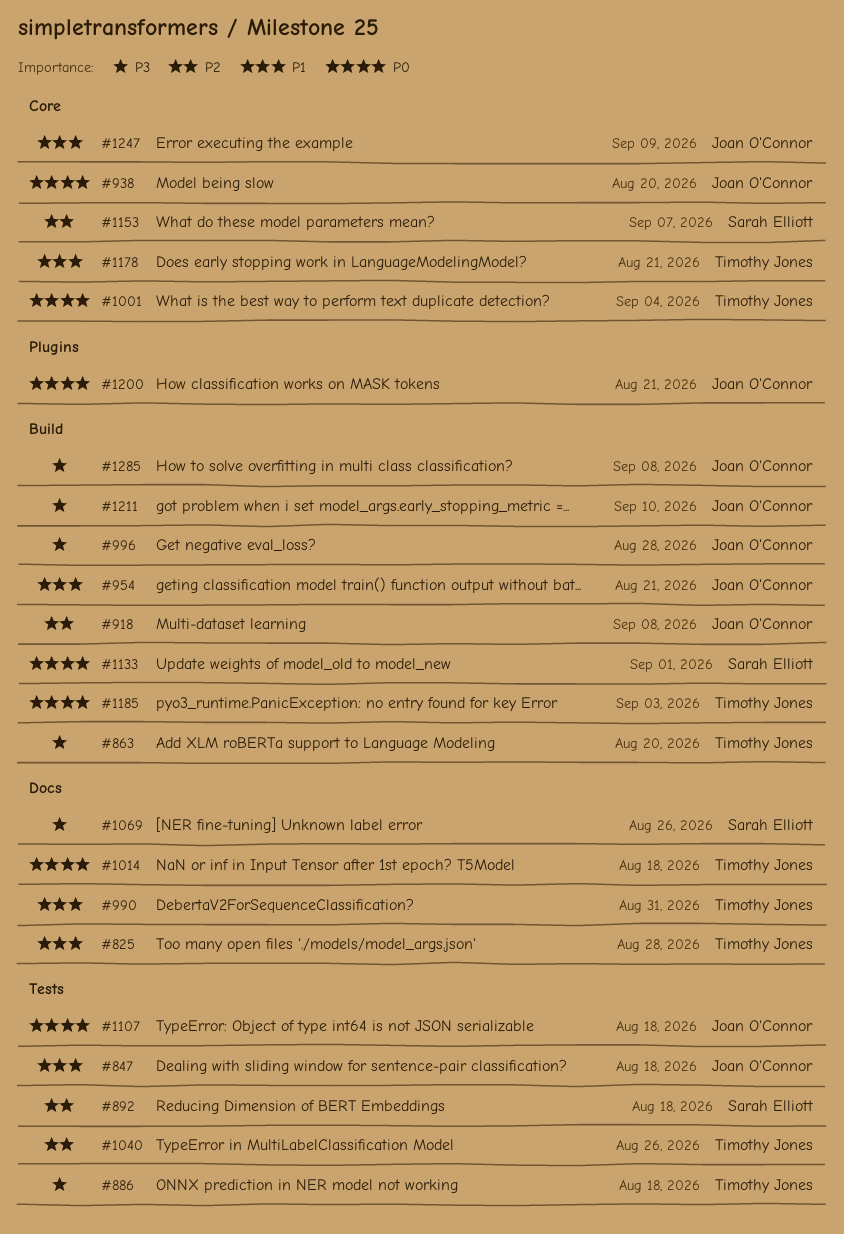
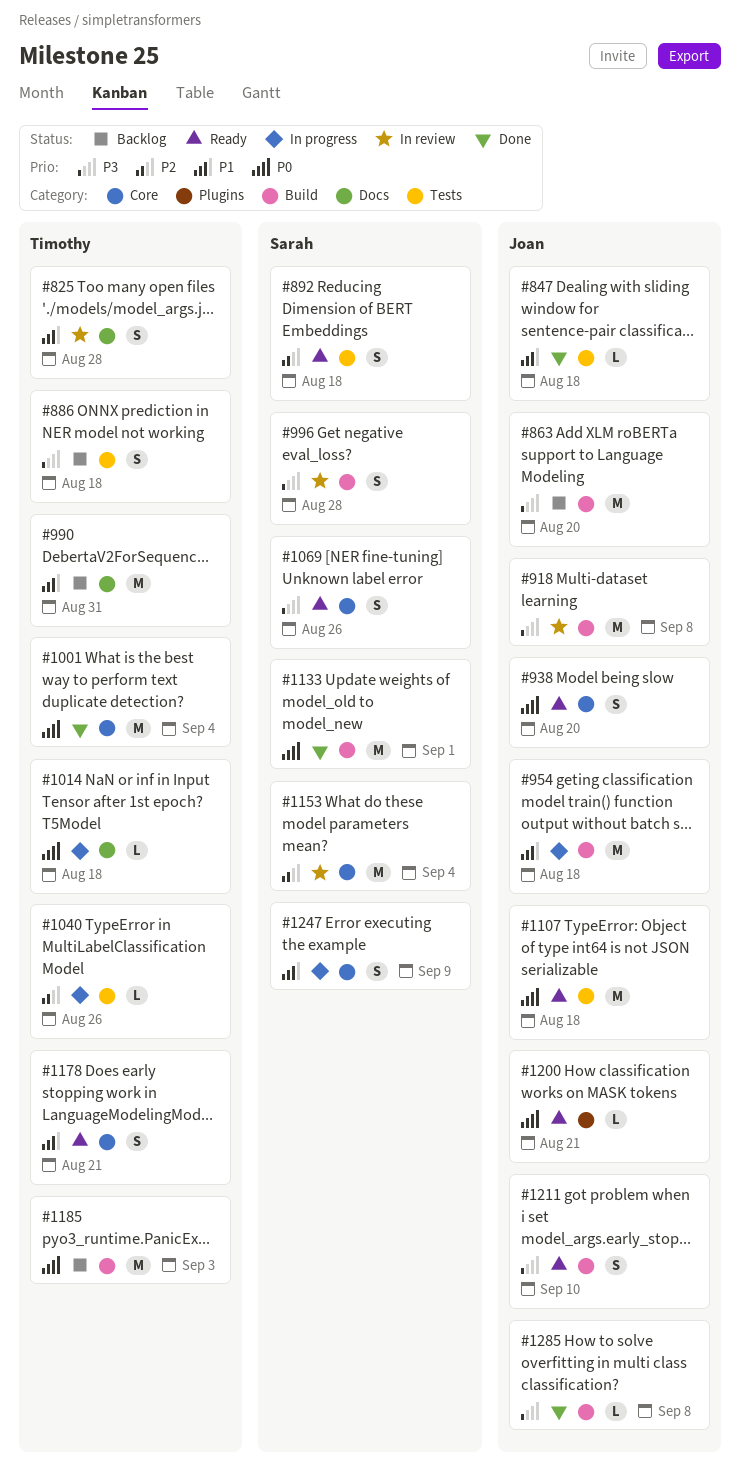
#863, owner: Timothy Jones -> Joan O'Connor
#918, priority: P2 -> P3
#954, due: Aug 21 -> Aug 18
#996, owner: Joan O'Connor -> Sarah Elliott
#1069, label: Docs -> Core
#1153, due: Sep 7 -> Sep 4
#1247, owner: Joan O'Connor -> Sarah Elliott

